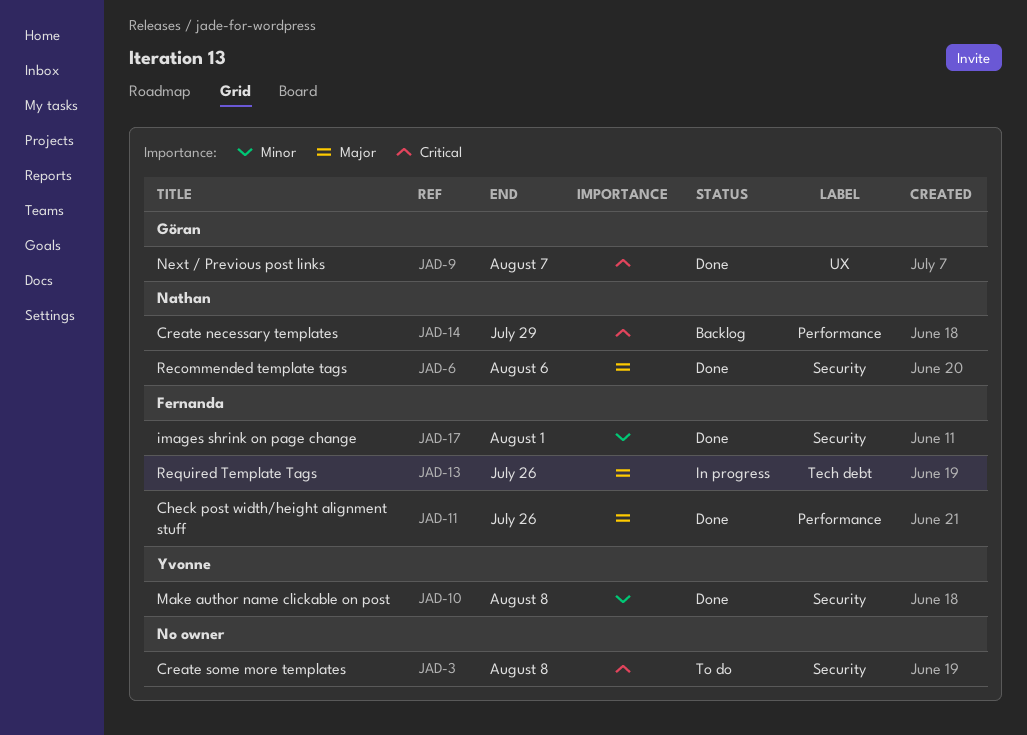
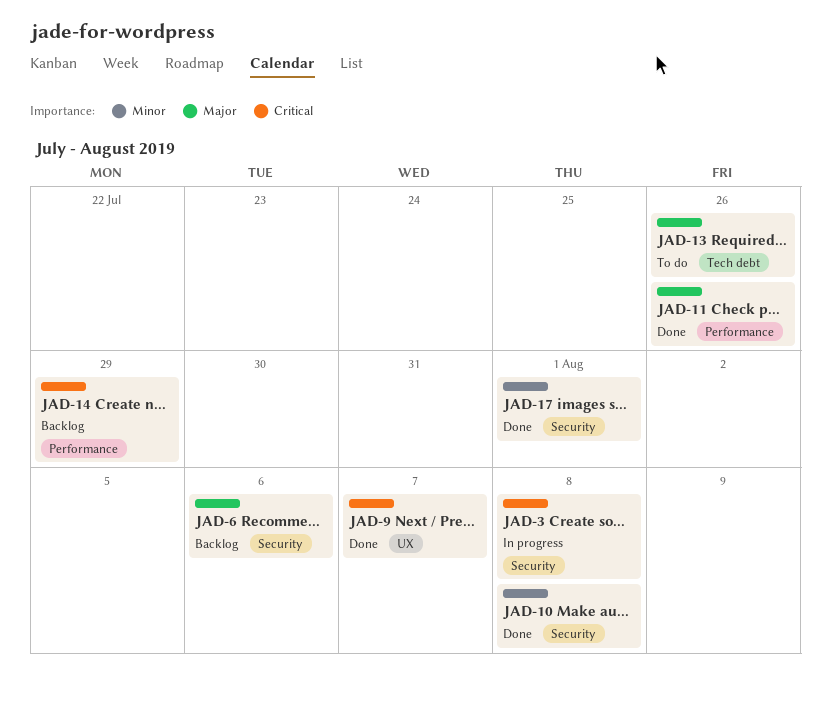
JAD-3, status: To do -> In progress
JAD-6, status: Done -> Backlog
JAD-13, status: In progress -> To do

